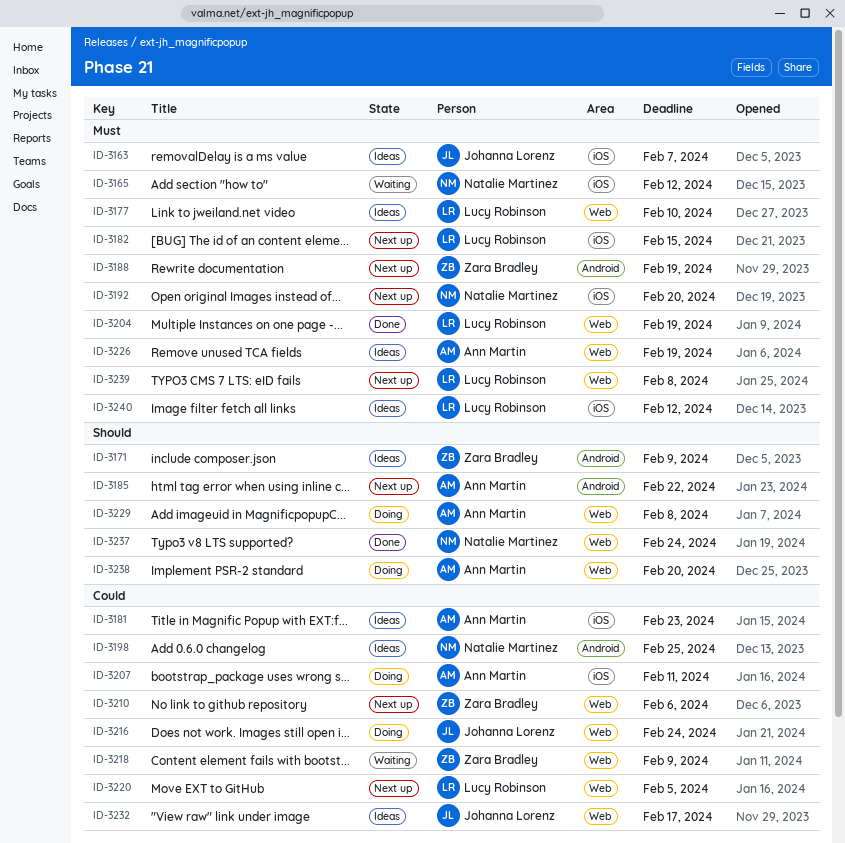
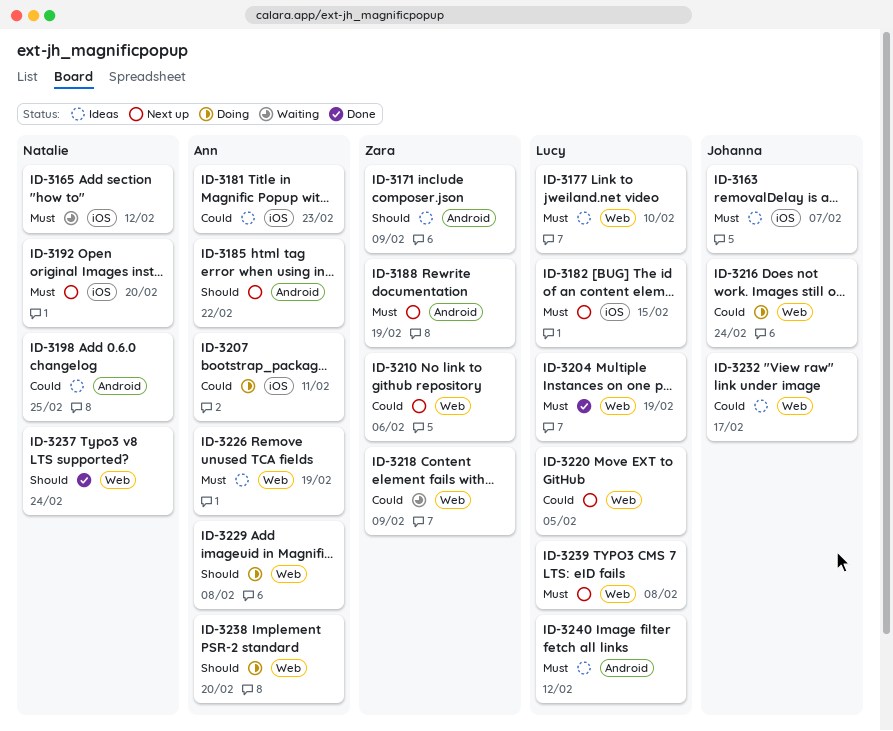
ID-3240, label: iOS -> Android

